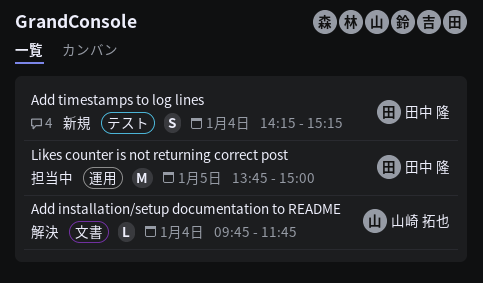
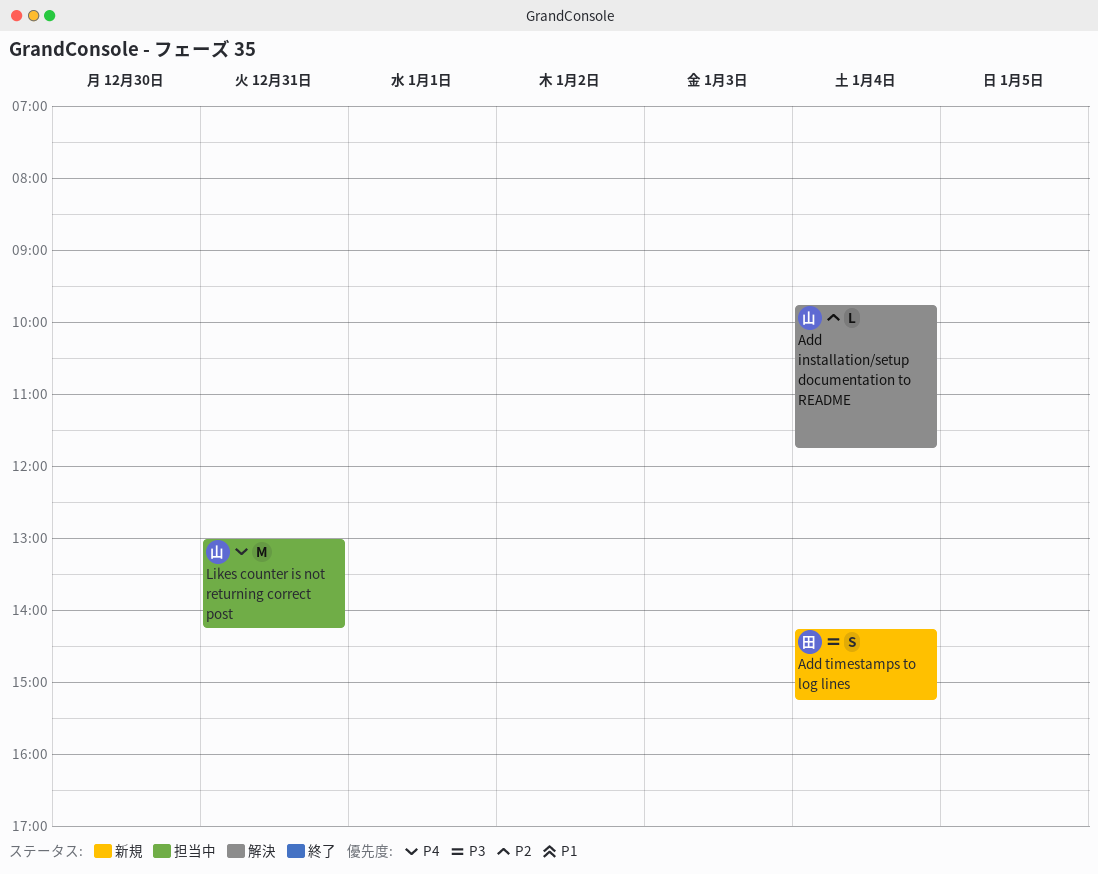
Likes counter is not returning correct post, owner: 田中 隆 -> 山崎 拓也
Likes counter is not returning correct post, day: Jan 5 -> Dec 31
Likes counter is not returning correct post, begins: 13:45 -> 13:00
Likes counter is not returning correct post, ends: 15:00 -> 14:15

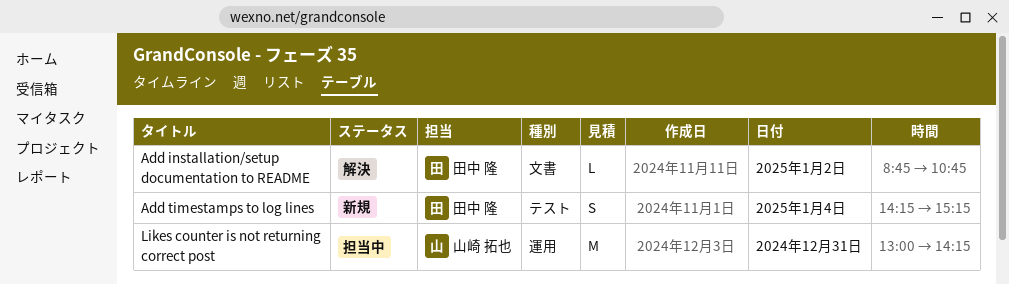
Add installation/setup documentation to README, owner: 山崎 拓也 -> 田中 隆
Add installation/setup documentation to README, day: Jan 4 -> Jan 2
Add installation/setup documentation to README, begins: 09:45 -> 08:45
Add installation/setup documentation to README, ends: 11:45 -> 10:45

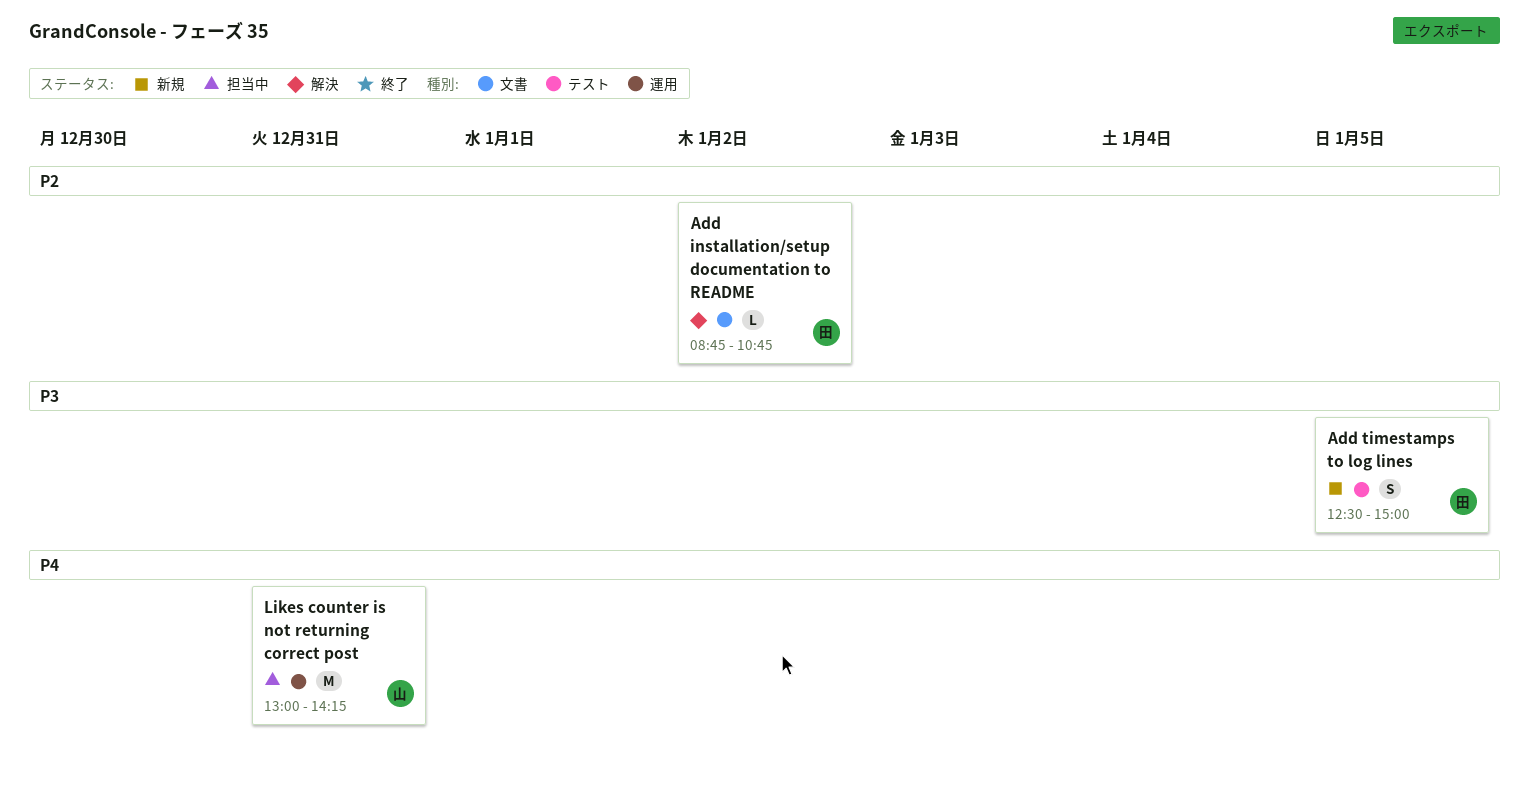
Add timestamps to log lines, day: Jan 4 -> Jan 5
Add timestamps to log lines, begins: 14:15 -> 12:30
Add timestamps to log lines, ends: 15:15 -> 15:00

